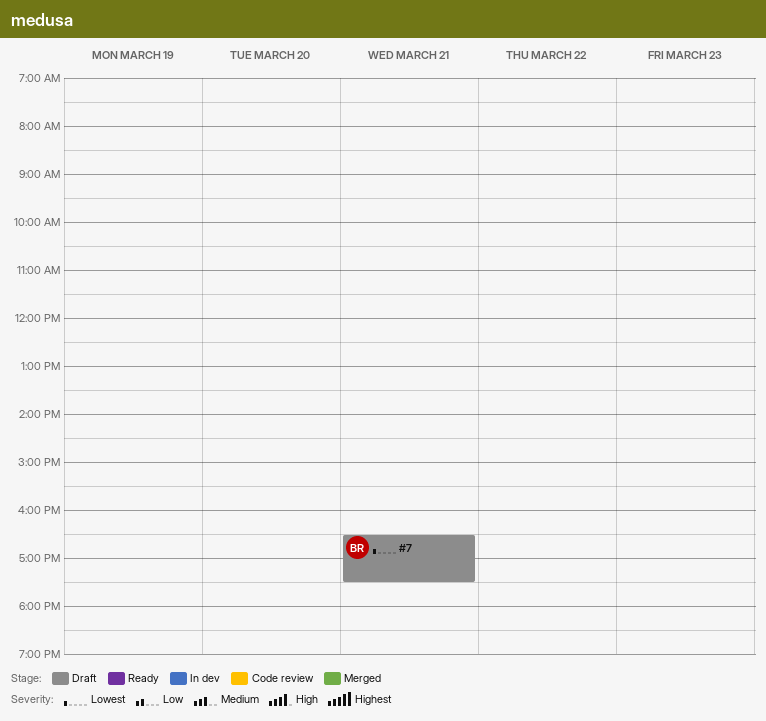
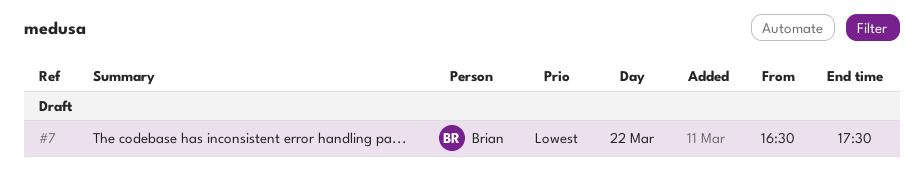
#7, day: Mar 21 -> Mar 22

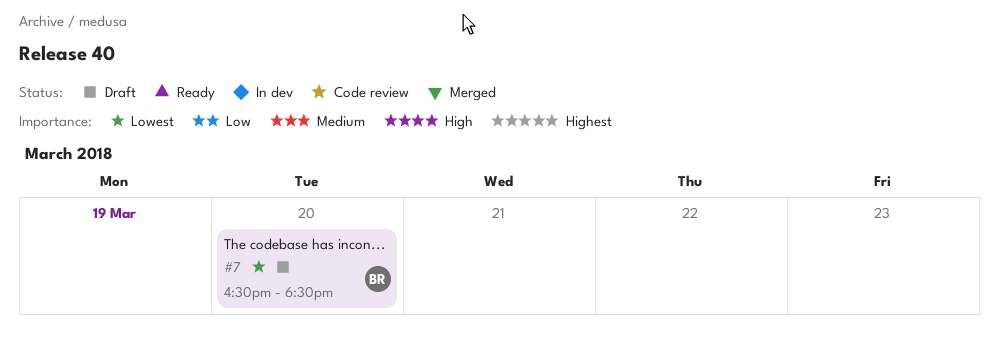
#7, day: Mar 22 -> Mar 20
#7, ends: 17:30 -> 18:30

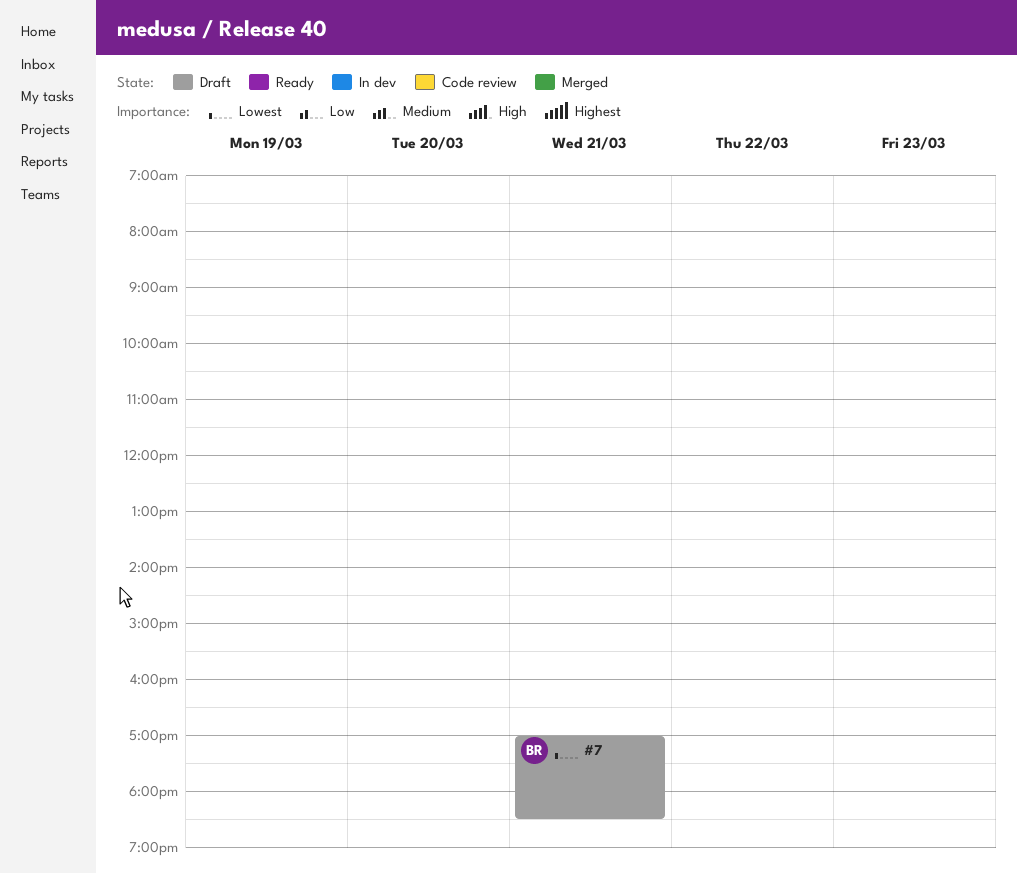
#7, day: Mar 20 -> Mar 21
#7, begins: 16:30 -> 17:00

